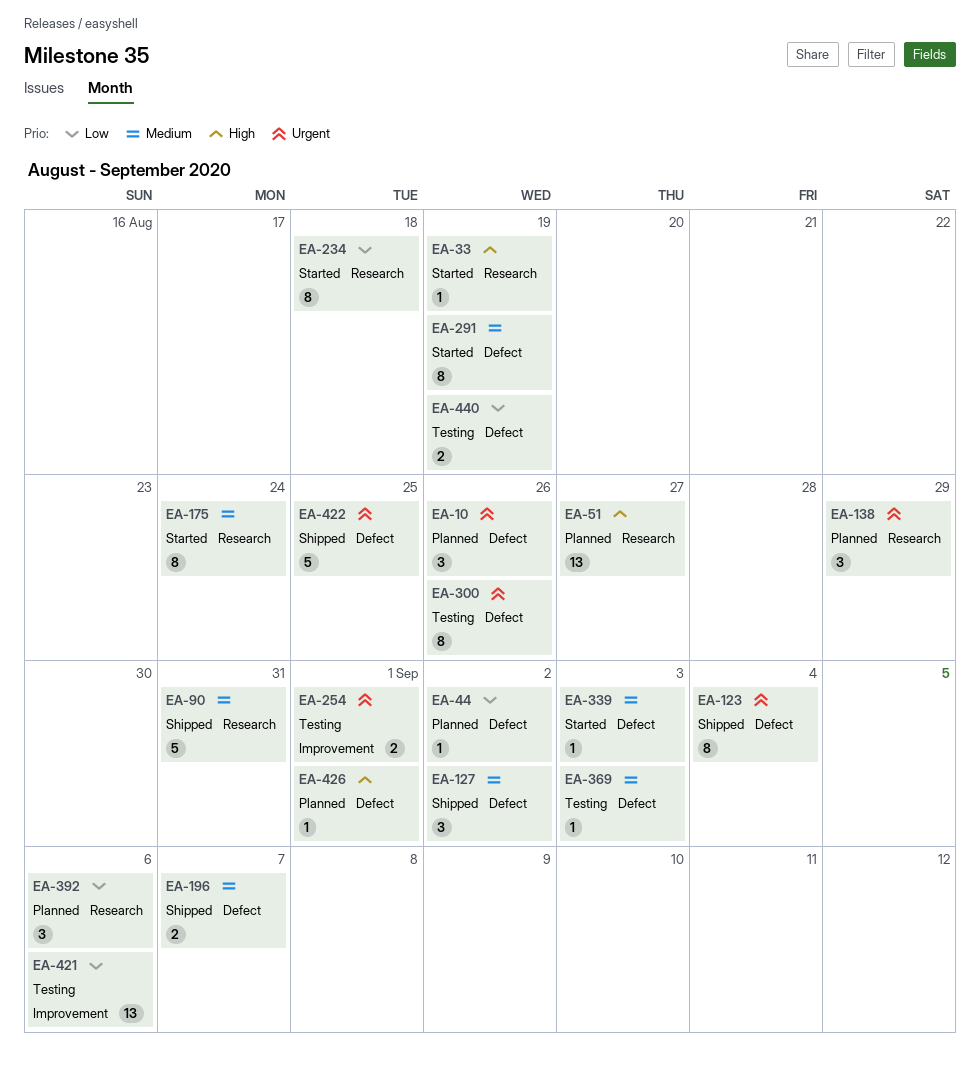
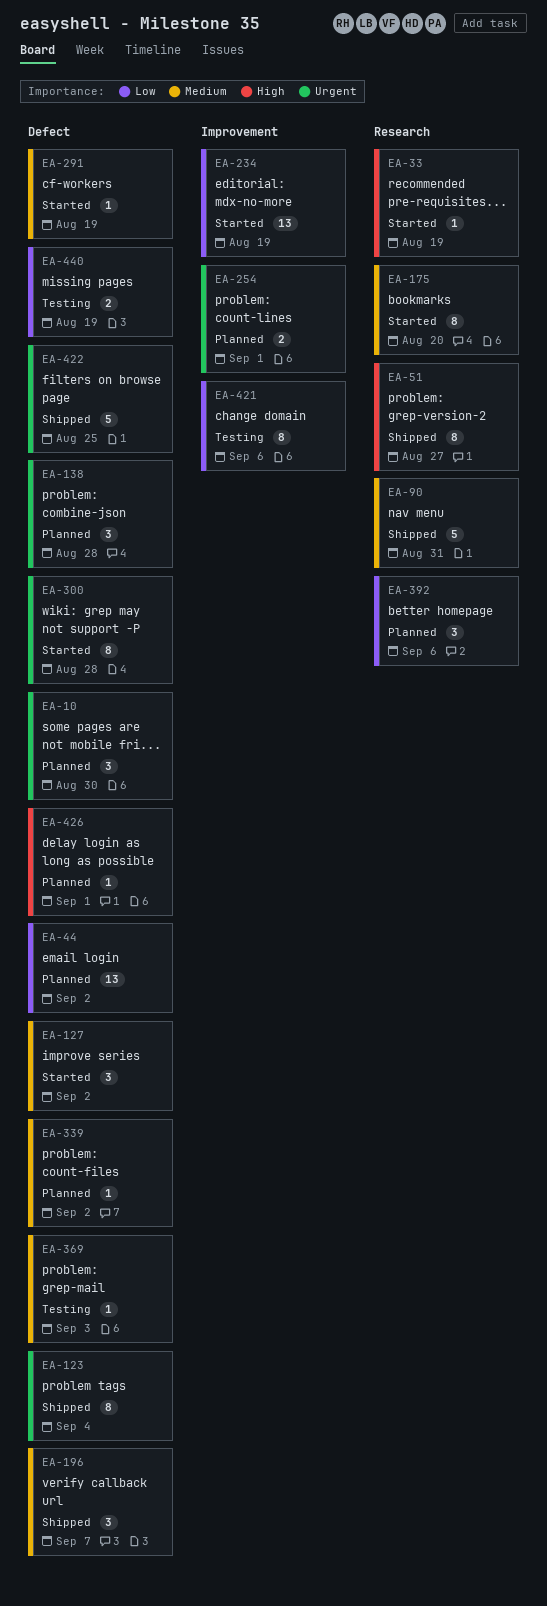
EA-10, due: Aug 26 -> Aug 30
EA-44, estimate: 1 -> 13
EA-51, status: Planned -> Shipped
EA-51, estimate: 13 -> 8
EA-127, status: Shipped -> Started
EA-138, label: Research -> Defect
EA-138, due: Aug 29 -> Aug 28
EA-175, due: Aug 24 -> Aug 20
EA-196, estimate: 2 -> 3
EA-234, label: Research -> Improvement
EA-234, estimate: 8 -> 13
EA-234, due: Aug 18 -> Aug 19
EA-254, status: Testing -> Planned
EA-291, estimate: 8 -> 1
EA-300, status: Testing -> Started
EA-300, due: Aug 26 -> Aug 28
EA-339, status: Started -> Planned
EA-339, due: Sep 3 -> Sep 2
EA-421, estimate: 13 -> 8

